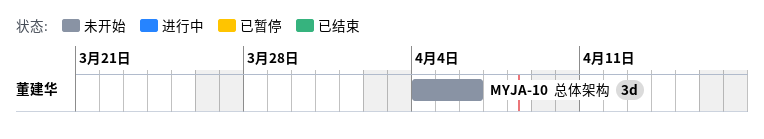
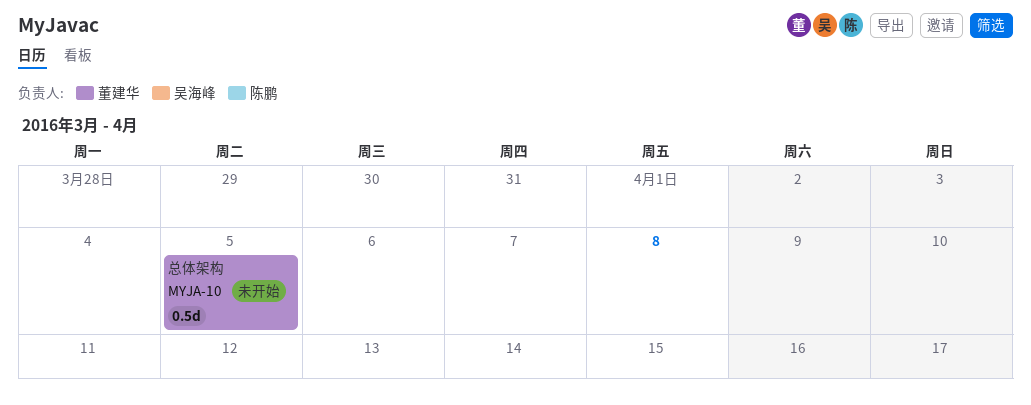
MYJA-10, estimate: 3d -> 0.5d
MYJA-10, due: Apr 6 -> Apr 5

